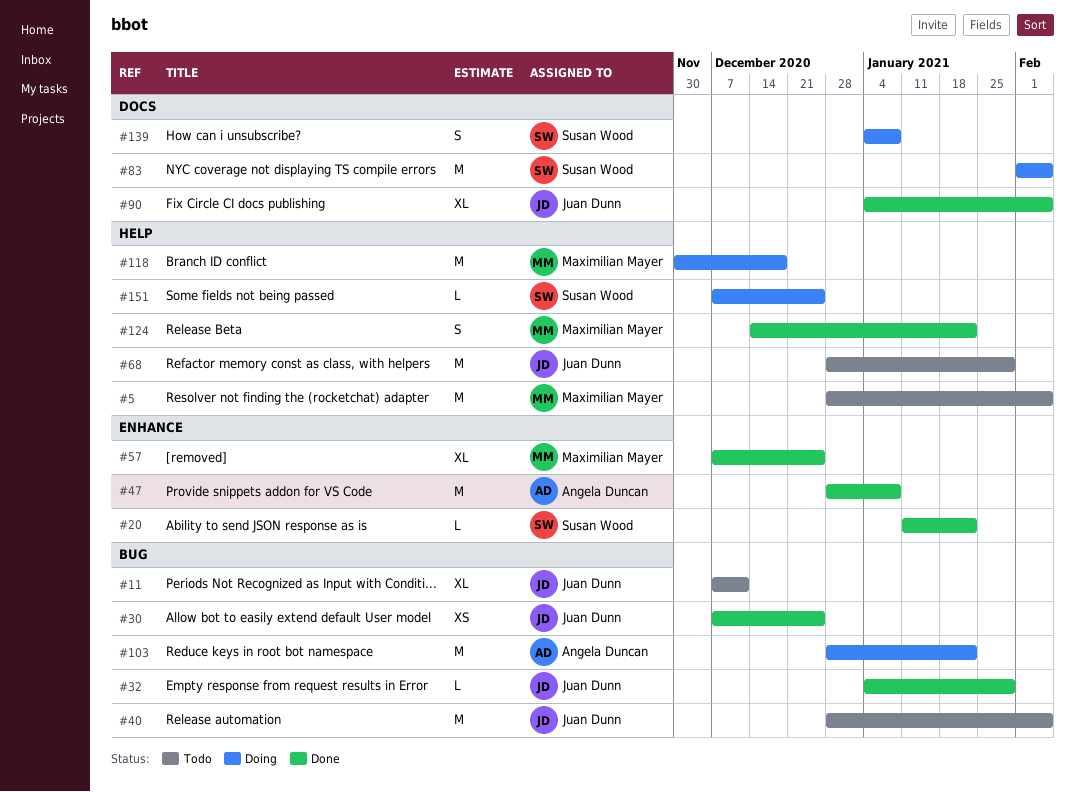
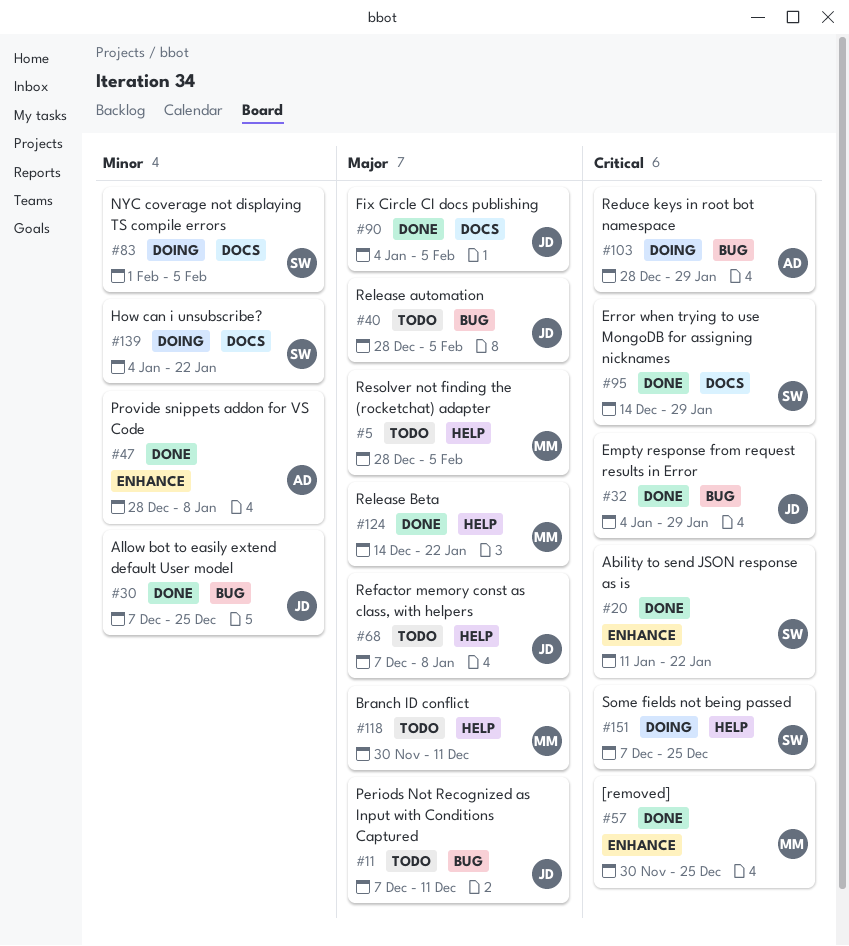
#57, start: Dec 7 -> Nov 30
#68, start: Dec 28 -> Dec 7
#68, due: Jan 29 -> Jan 8
#95: none -> present
#103, due: Jan 22 -> Jan 29
#118, status: Doing -> Todo
#118, due: Dec 18 -> Dec 11
#139, due: Jan 8 -> Jan 22

